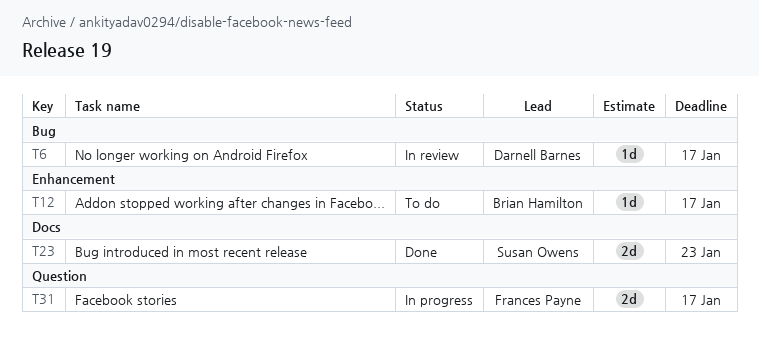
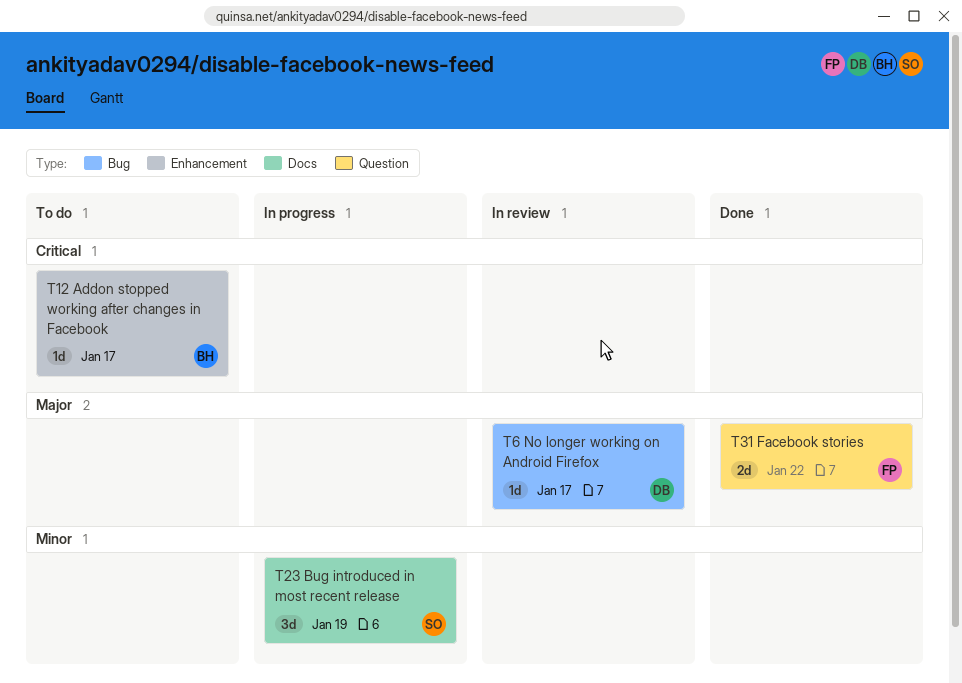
T23, status: Done -> In progress
T23, estimate: 2d -> 3d
T23, due: Jan 23 -> Jan 19
T31, status: In progress -> Done
T31, due: Jan 17 -> Jan 22

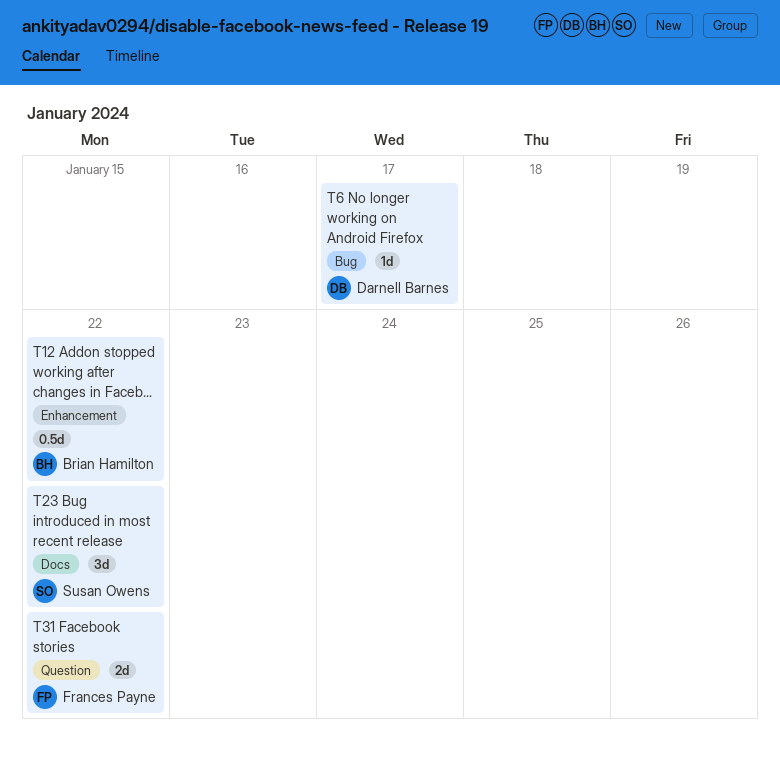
T12, estimate: 1d -> 0.5d
T12, due: Jan 17 -> Jan 22
T23, due: Jan 19 -> Jan 22

